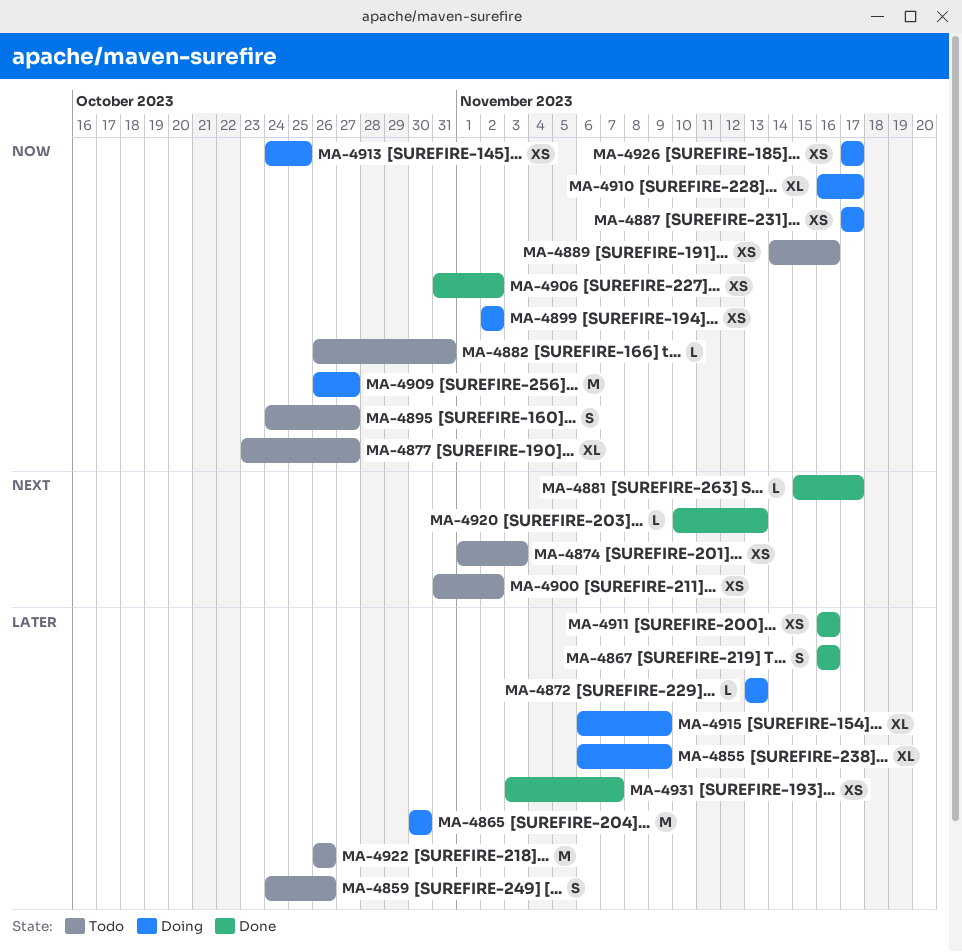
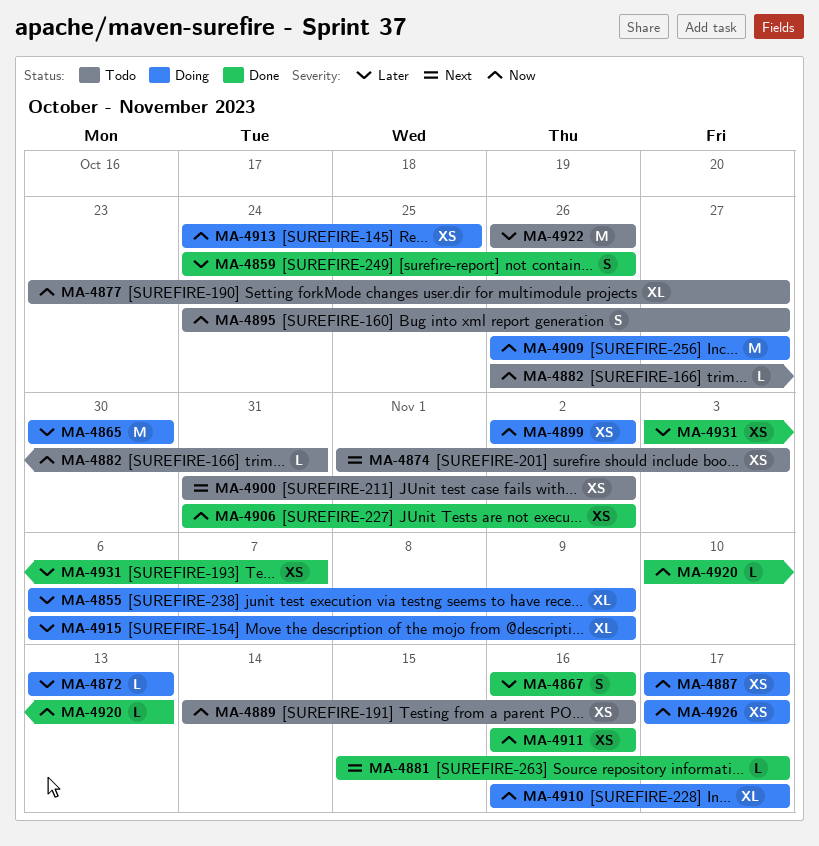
MA-4859, status: Todo -> Done
MA-4911, priority: Later -> Now
MA-4920, priority: Next -> Now

